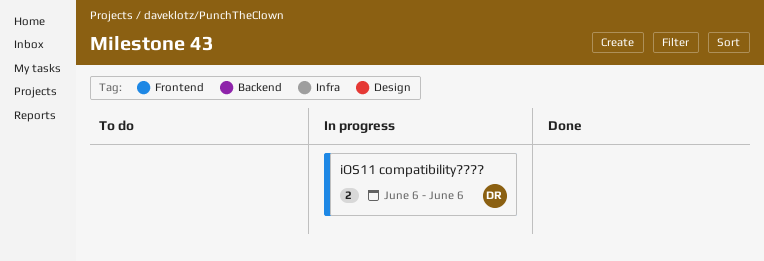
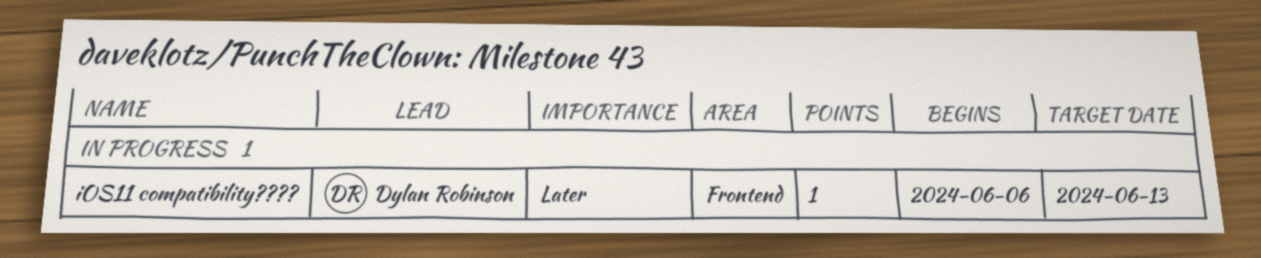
iOS11 compatibility????, estimate: 2 -> 1
iOS11 compatibility????, due: Jun 6 -> Jun 13

